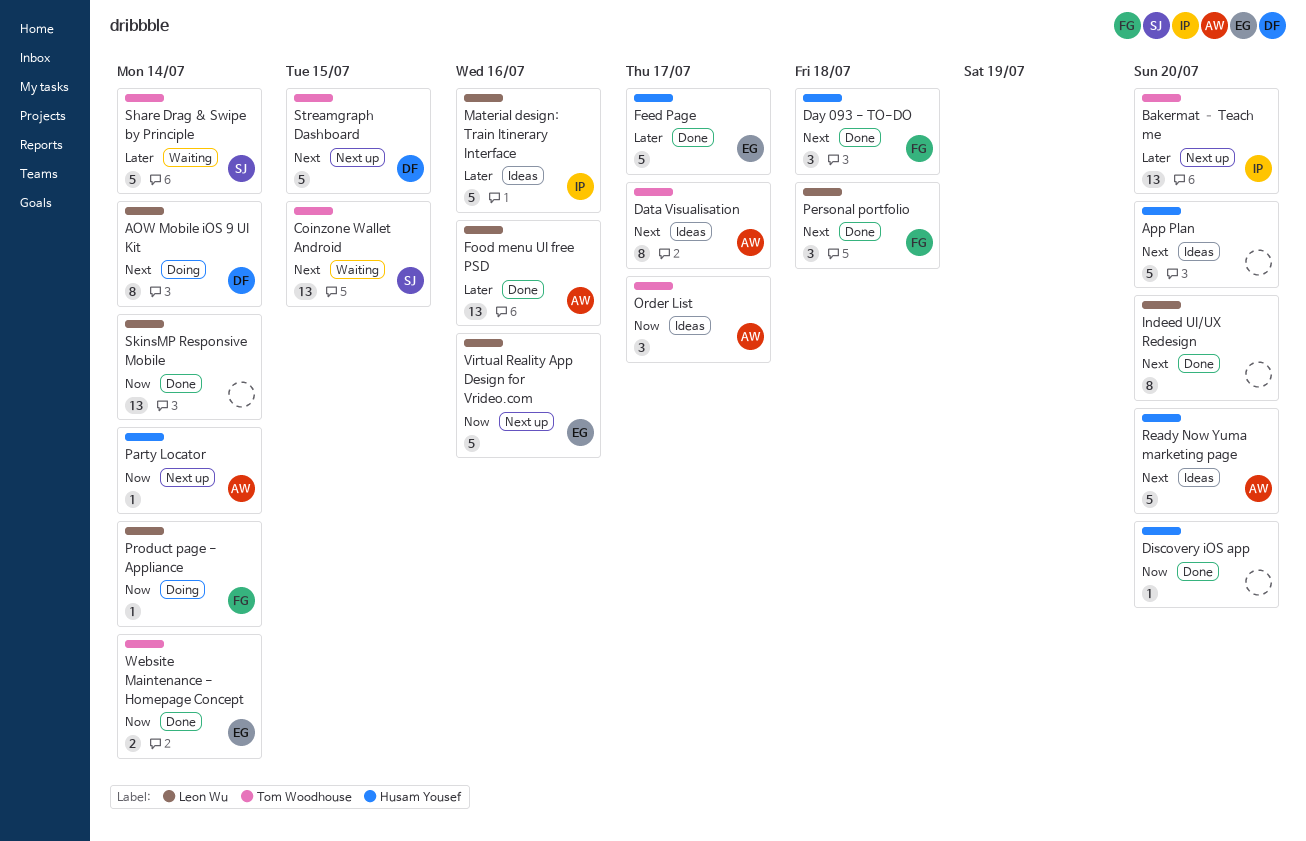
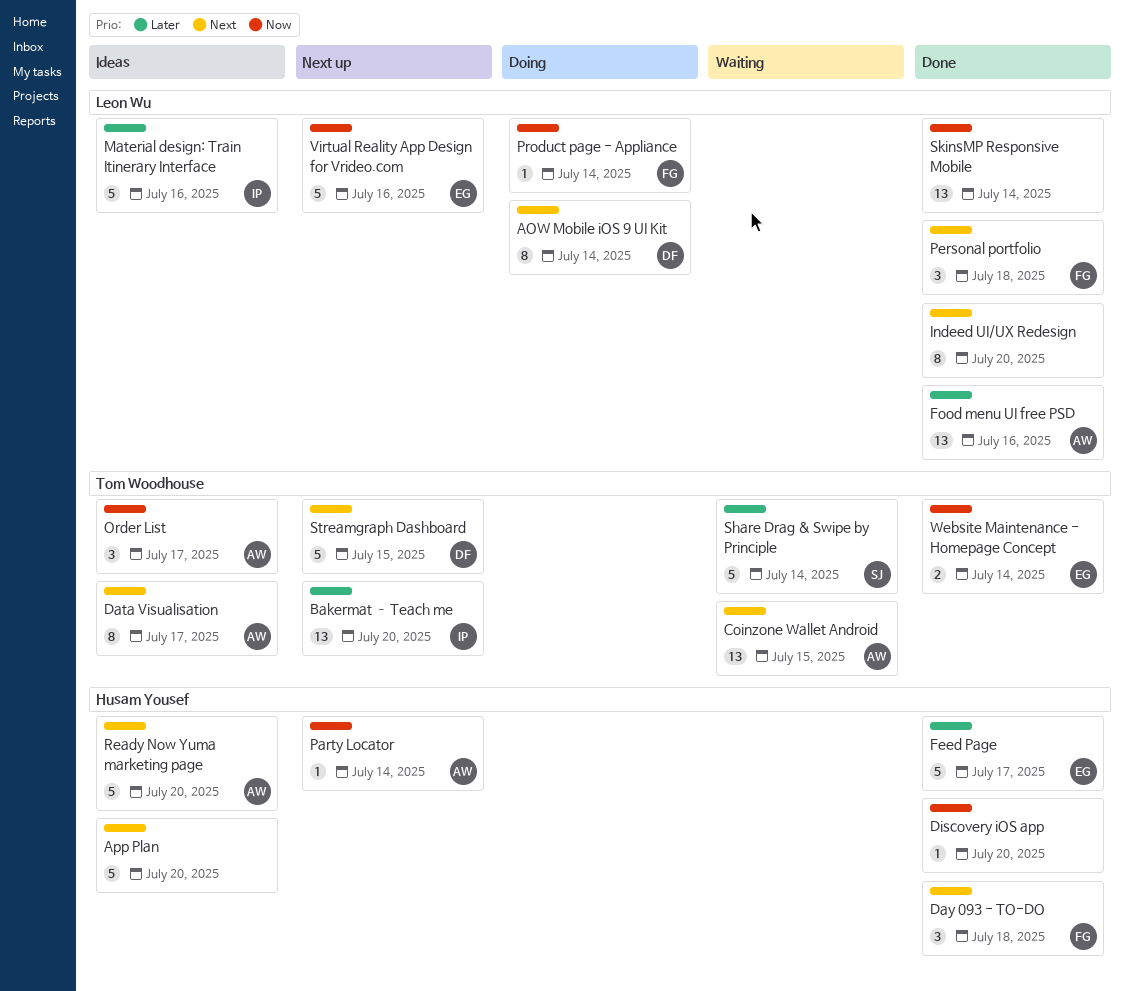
Coinzone Wallet Android, owner: SJ -> AW

